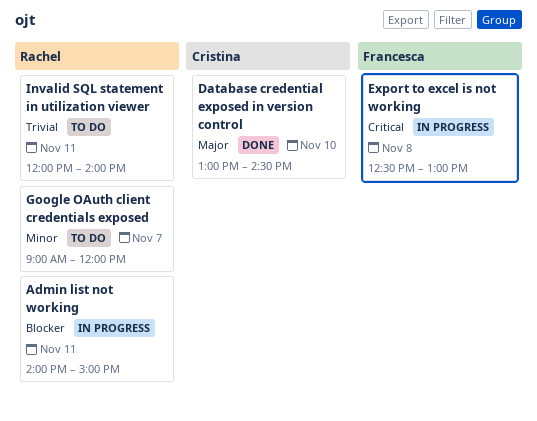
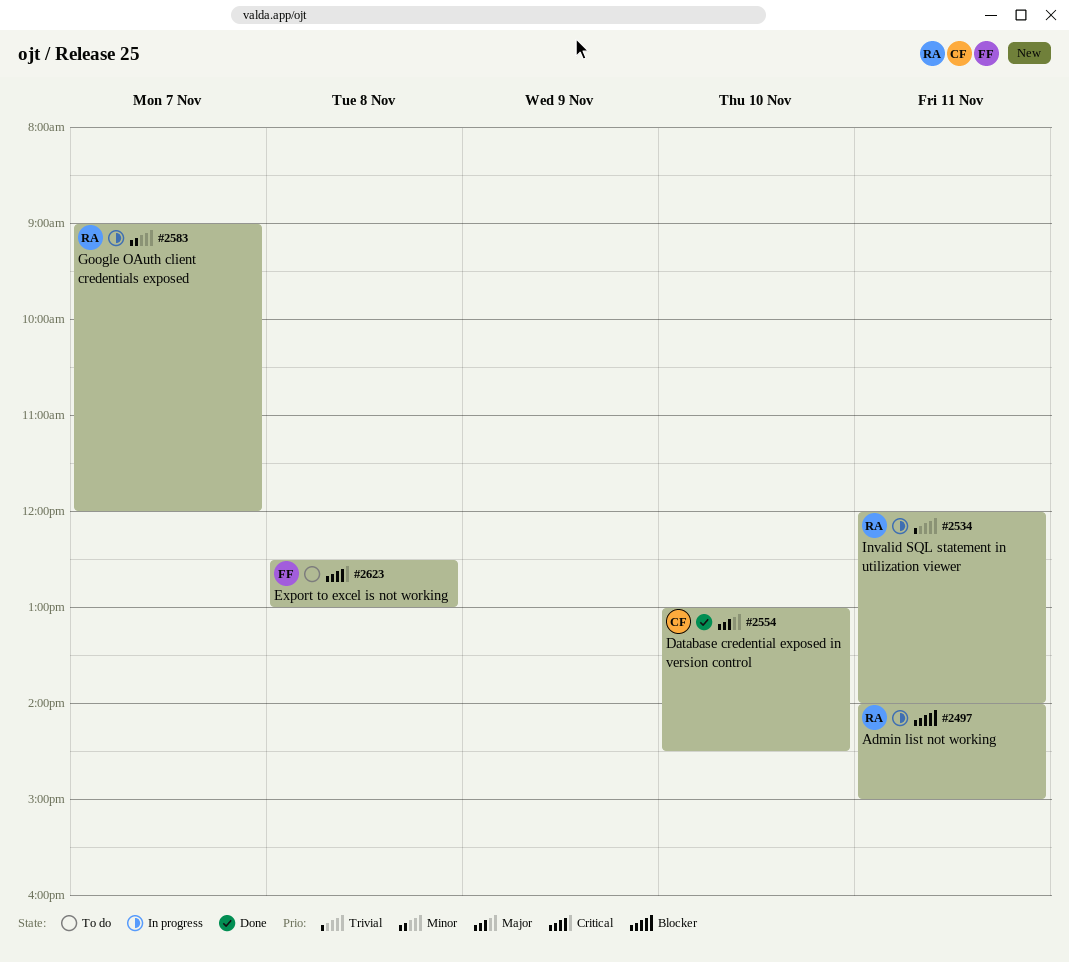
Export to excel is not working, status: In progress -> To do
Google OAuth client credentials exposed, status: To do -> In progress
Invalid SQL statement in utilization viewer, status: To do -> In progress

